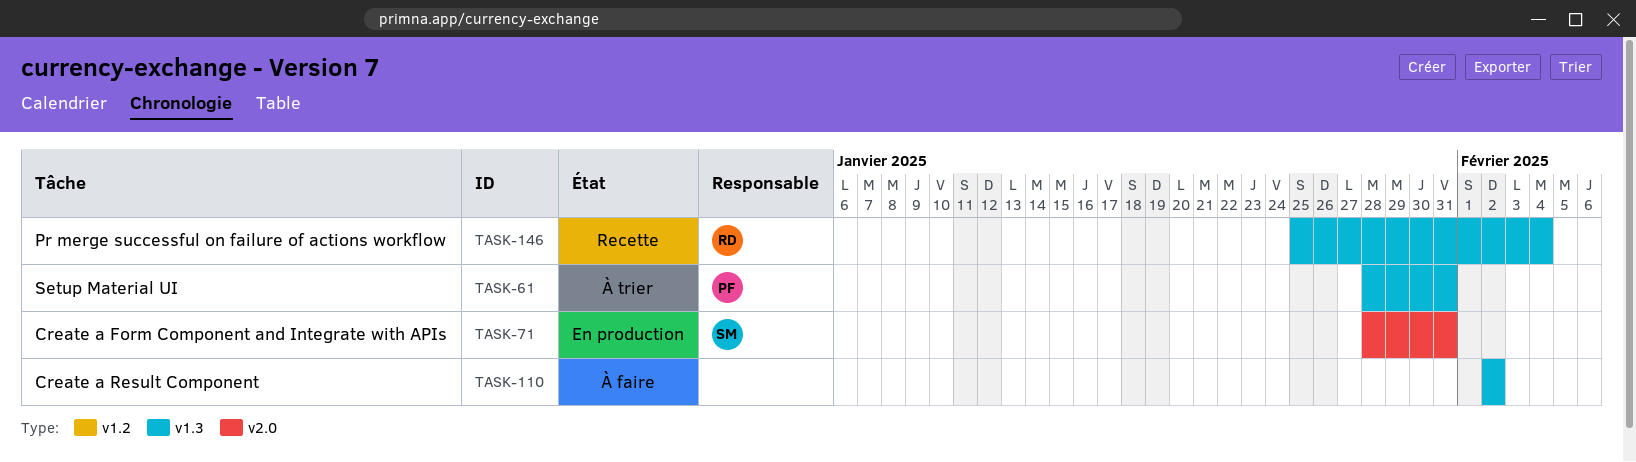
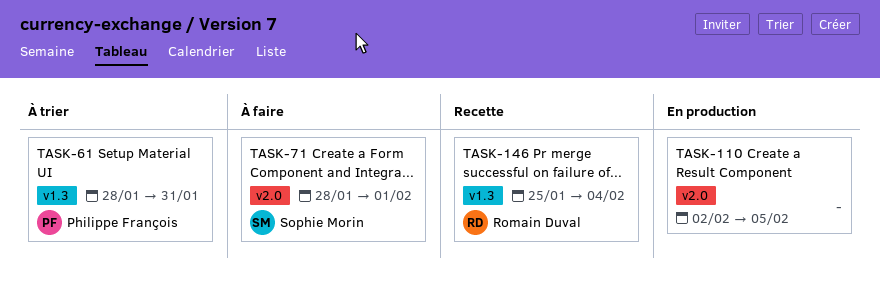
TASK-71, status: En production -> À faire
TASK-71, due: Jan 31 -> Feb 1
TASK-110, status: À faire -> En production
TASK-110, label: v1.3 -> v2.0
TASK-110, due: Feb 2 -> Feb 5

